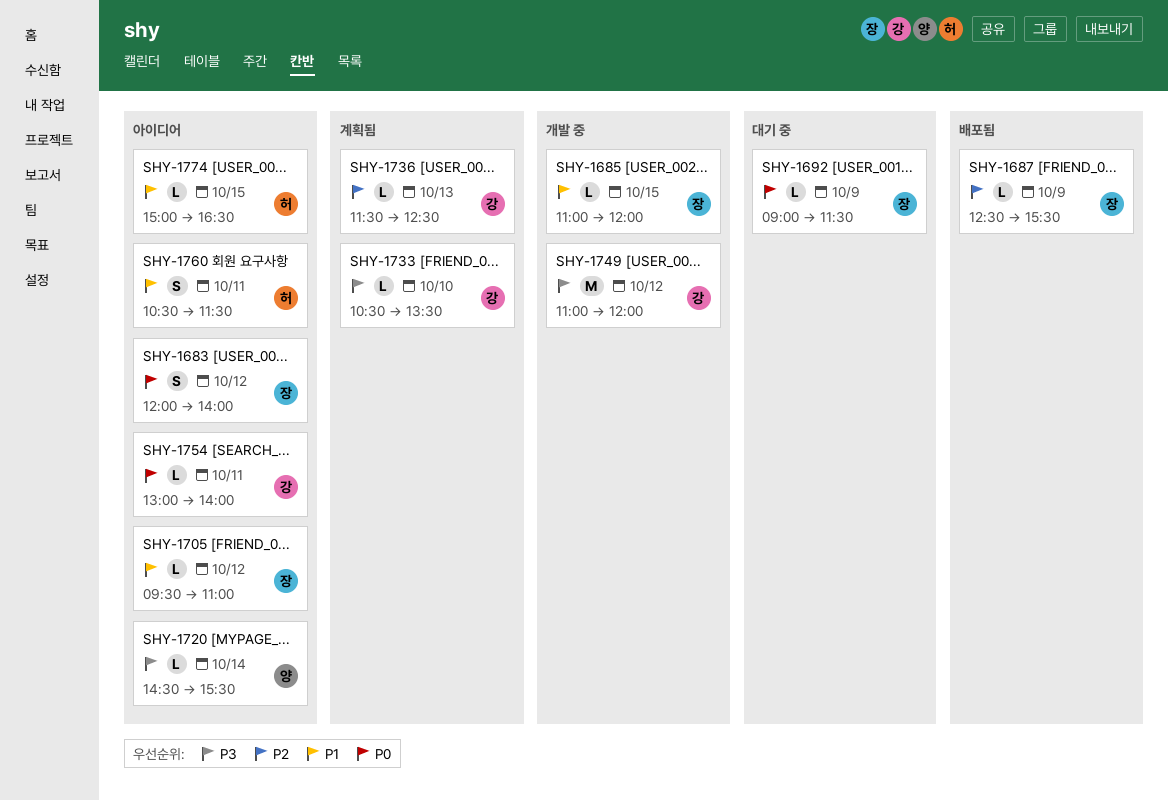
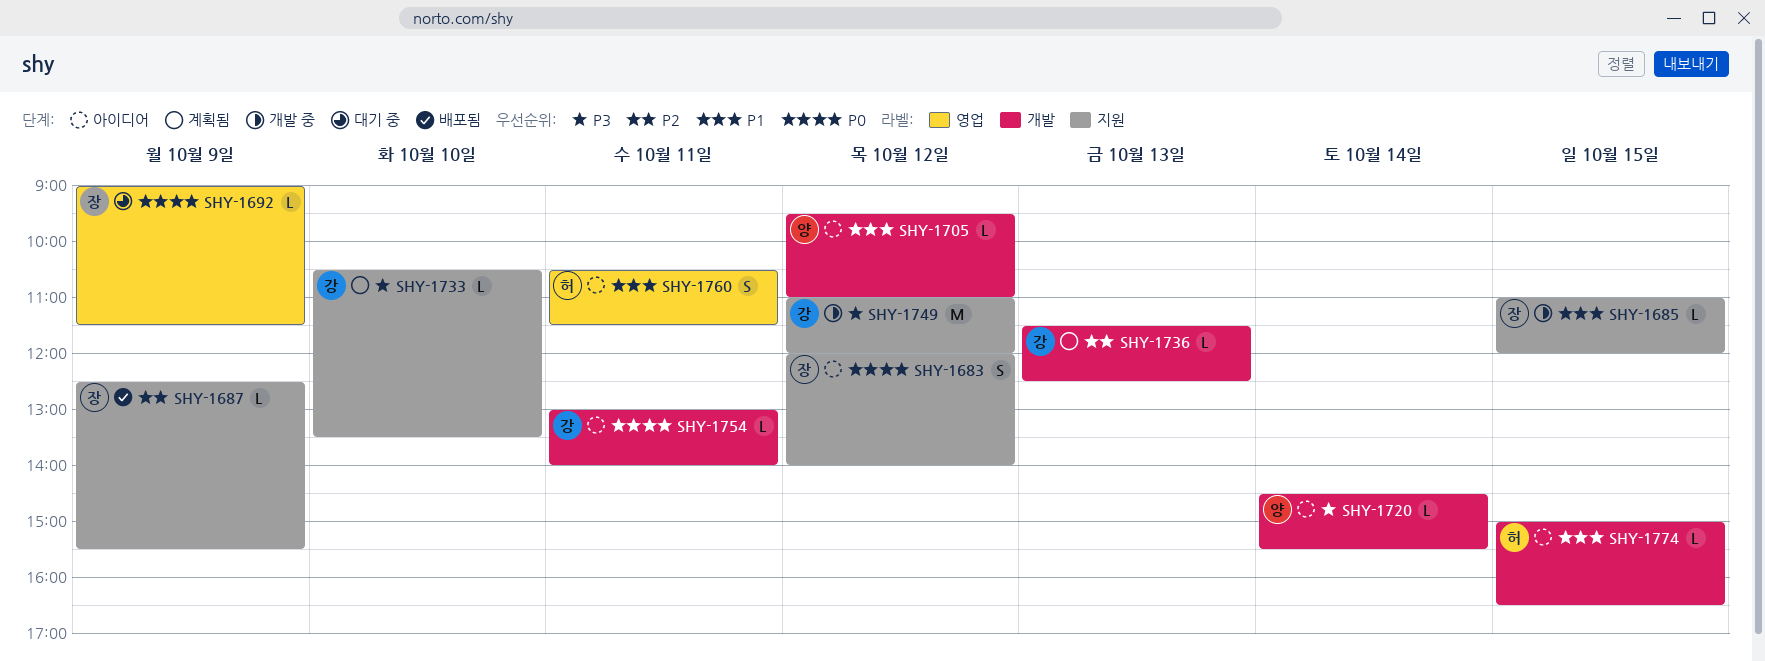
SHY-1705, owner: 장 -> 양

